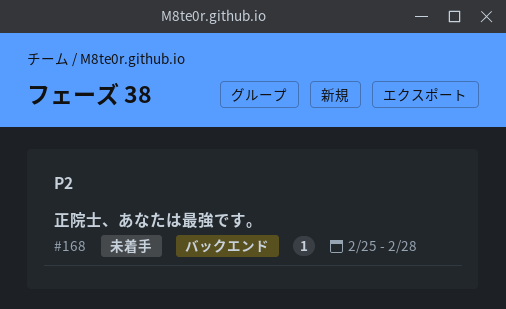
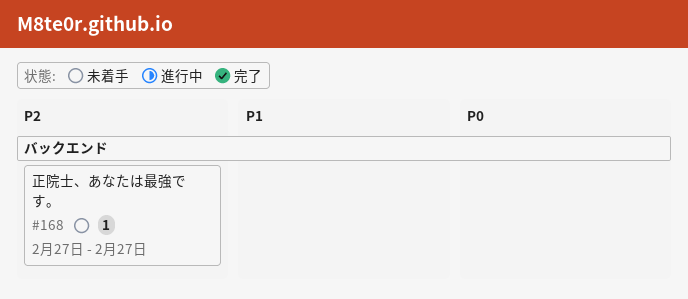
#168, start: Feb 25 -> Feb 27
#168, due: Feb 28 -> Feb 27

